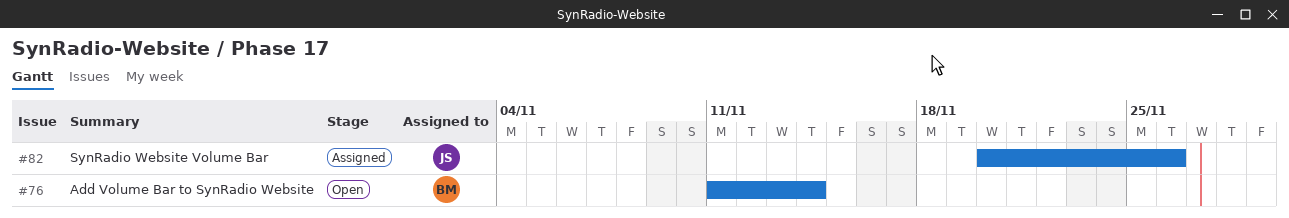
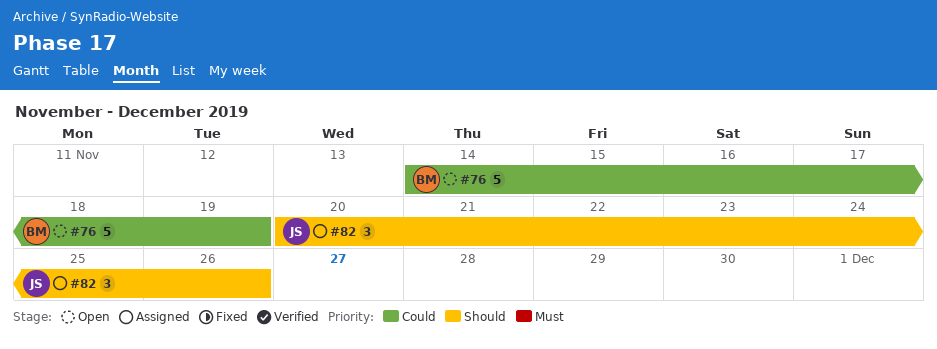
#76, start: Nov 11 -> Nov 14
#76, due: Nov 14 -> Nov 19

